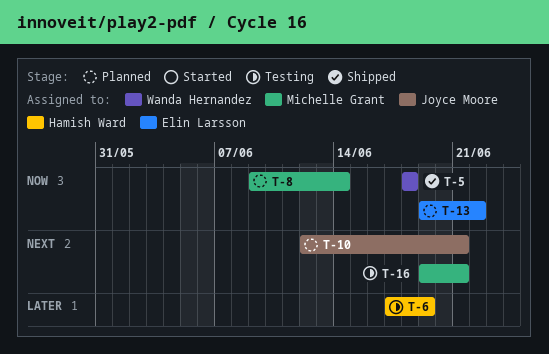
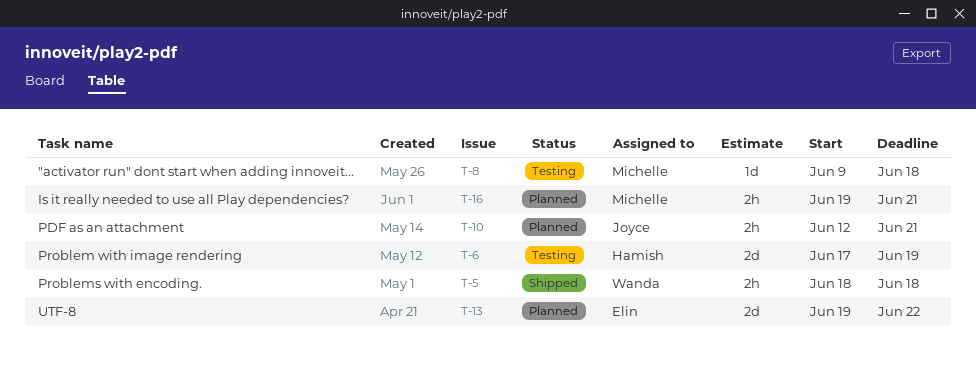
T-8, status: Planned -> Testing
T-8, due: Jun 14 -> Jun 18
T-16, status: Testing -> Planned

